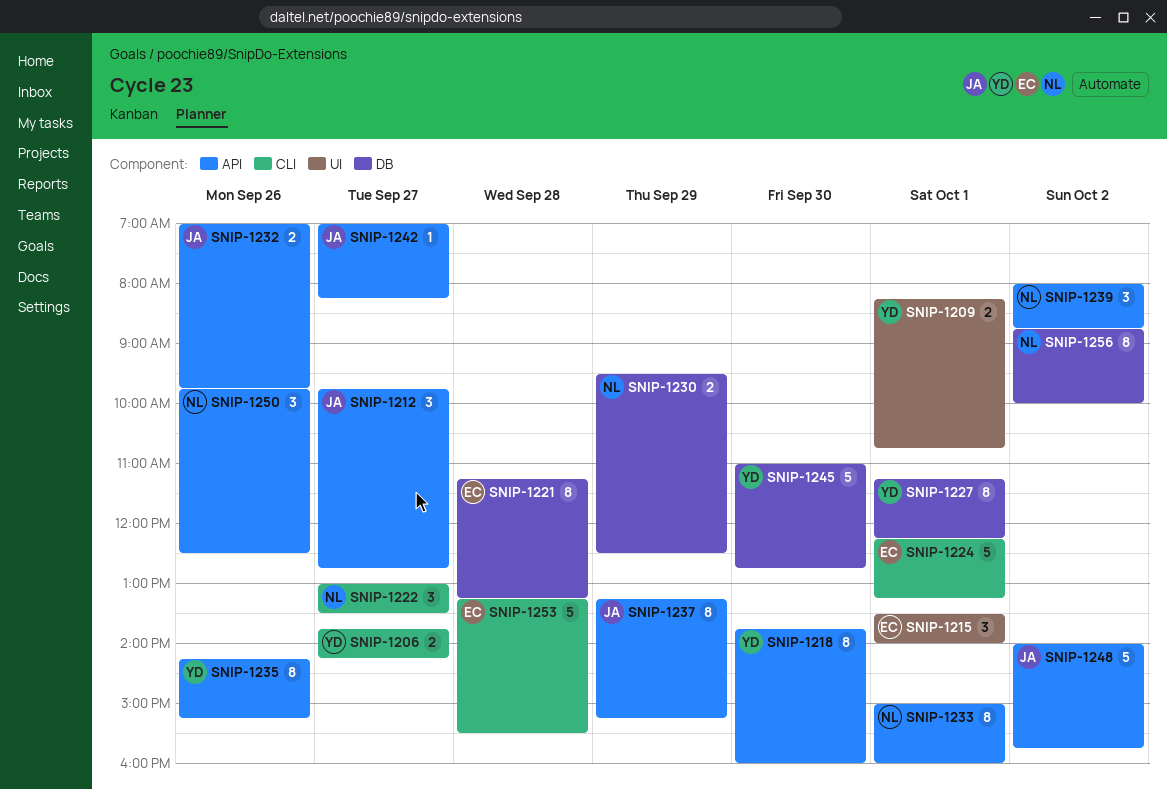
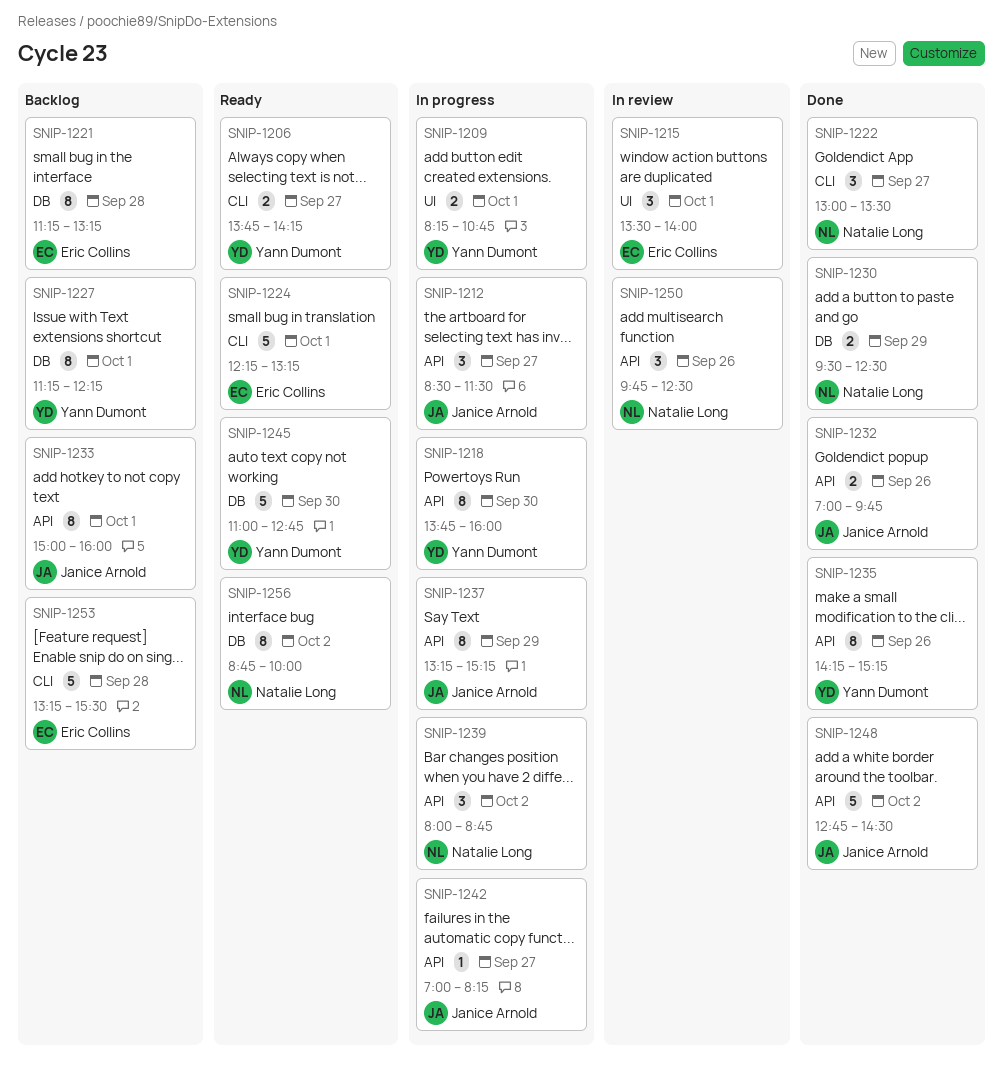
SNIP-1212, begins: 09:45 -> 08:30
SNIP-1212, ends: 12:45 -> 11:30
SNIP-1233, owner: Natalie Long -> Janice Arnold
SNIP-1248, begins: 14:00 -> 12:45
SNIP-1248, ends: 15:45 -> 14:30

